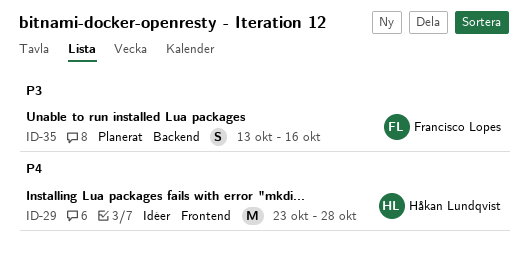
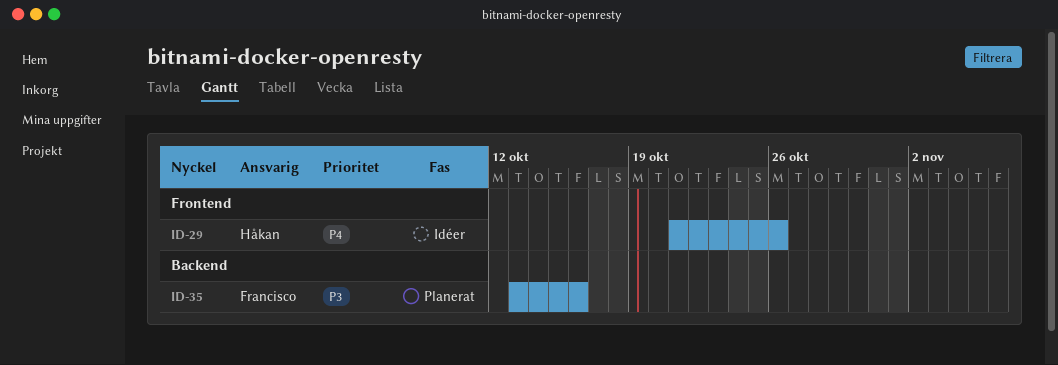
ID-29, start: Oct 23 -> Oct 21
ID-29, due: Oct 28 -> Oct 26

